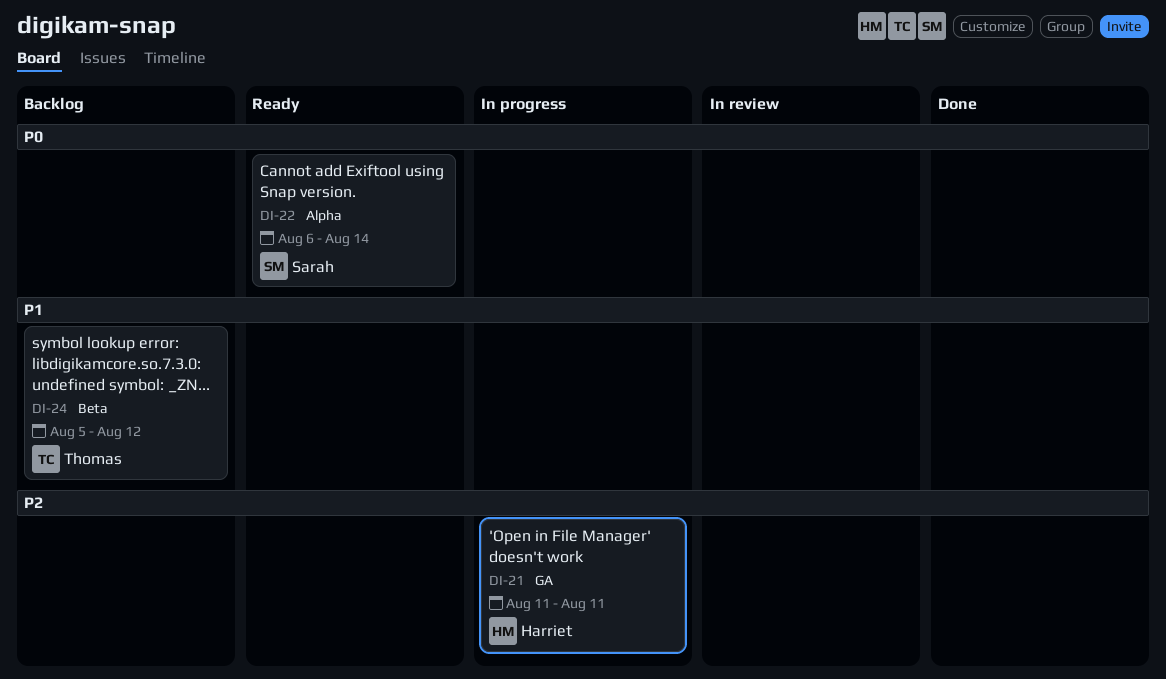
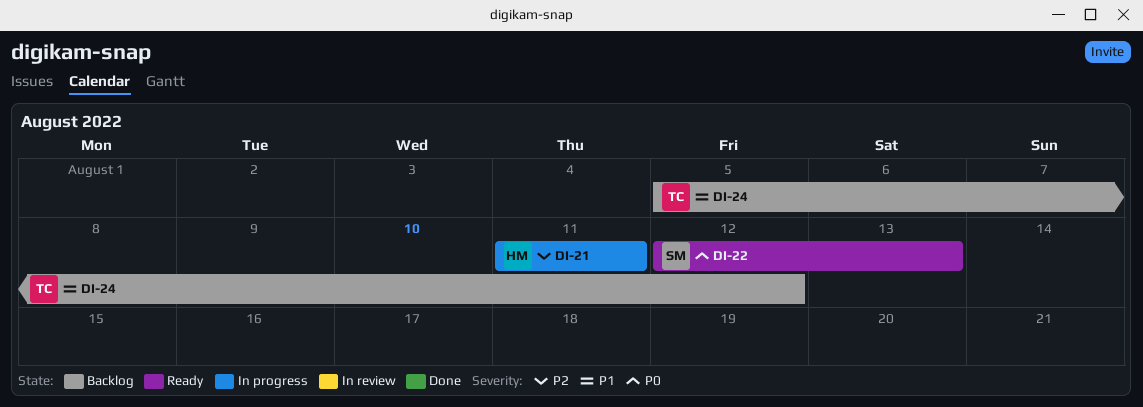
DI-22, start: Aug 6 -> Aug 12
DI-22, due: Aug 14 -> Aug 13

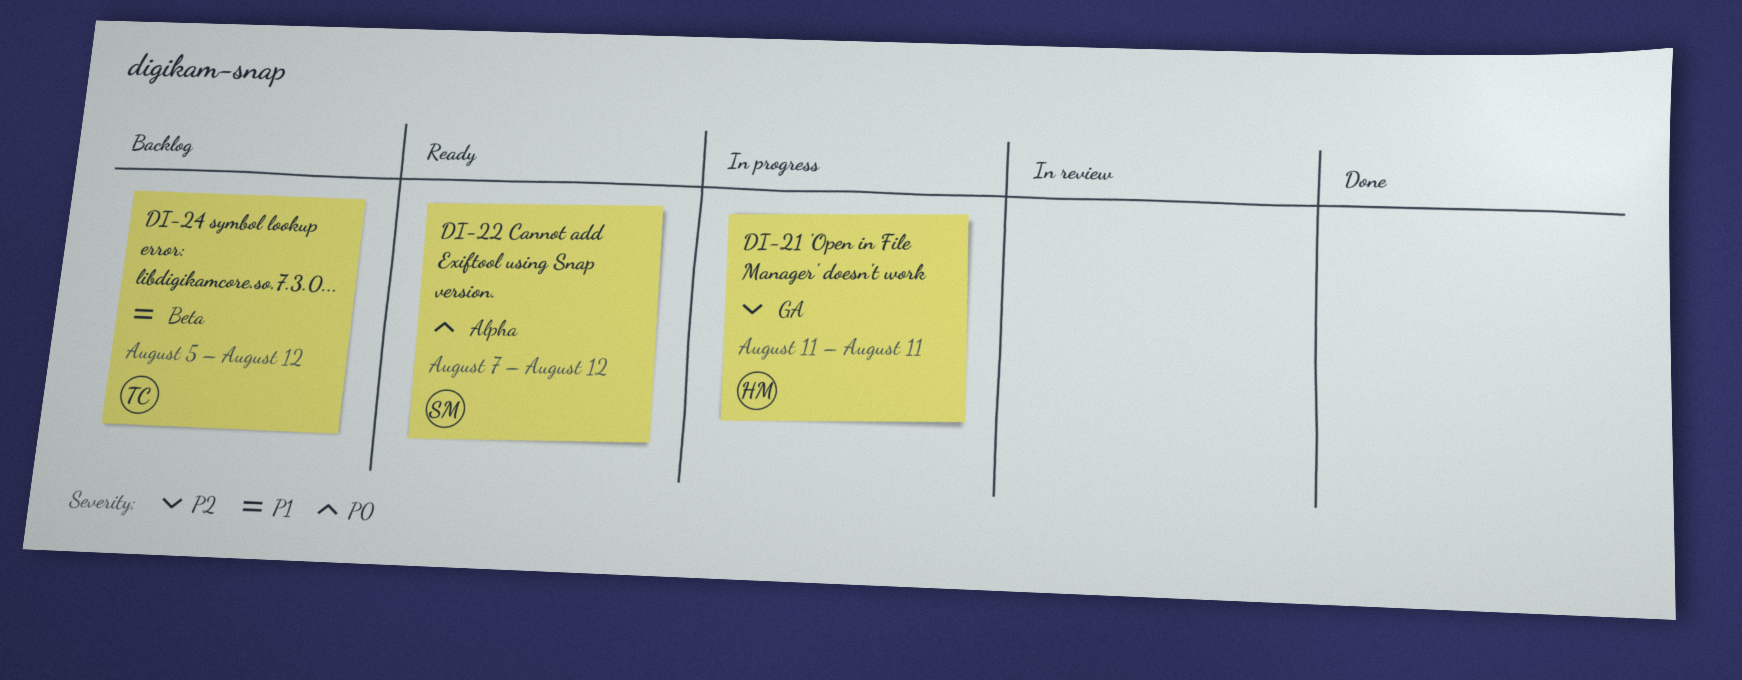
DI-22, start: Aug 12 -> Aug 7
DI-22, due: Aug 13 -> Aug 12

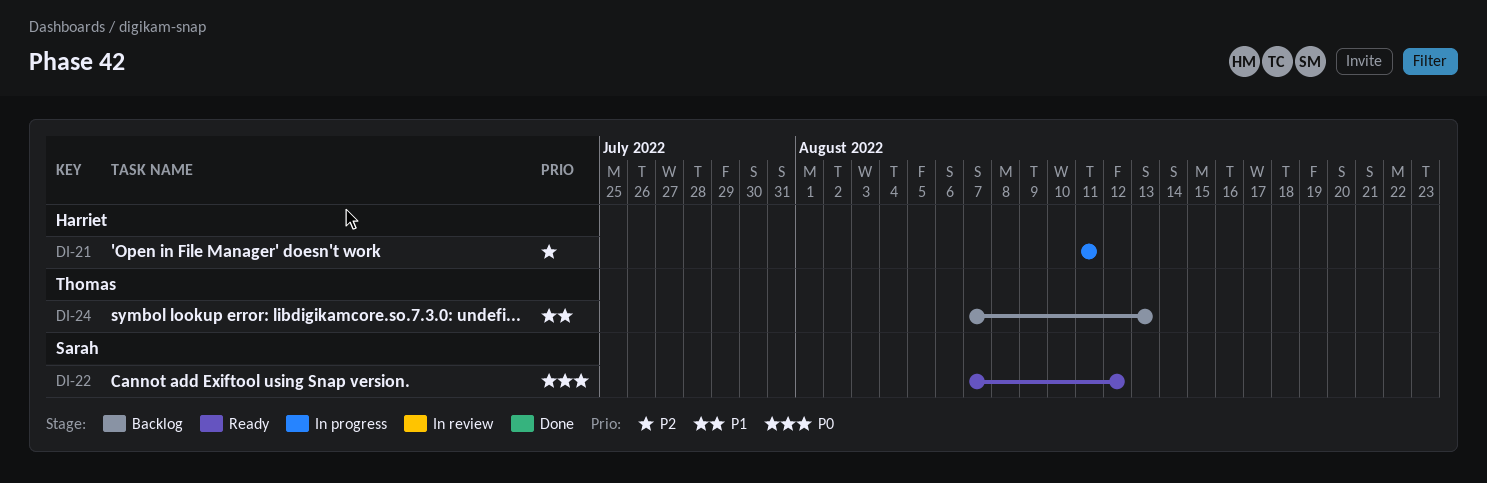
DI-24, start: Aug 5 -> Aug 7
DI-24, due: Aug 12 -> Aug 13

